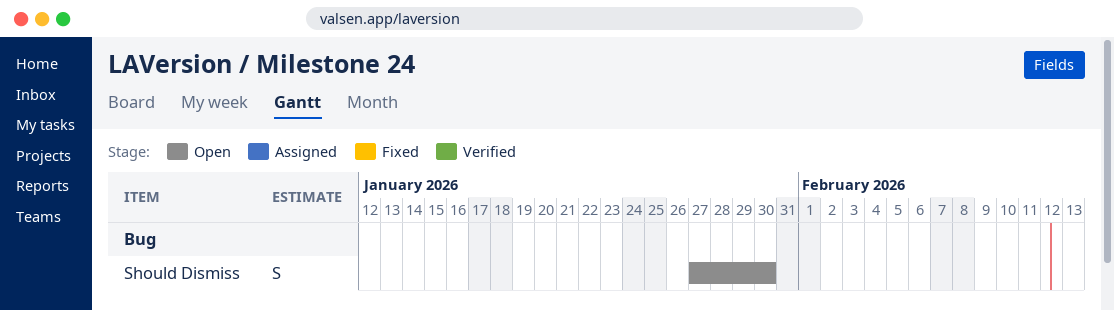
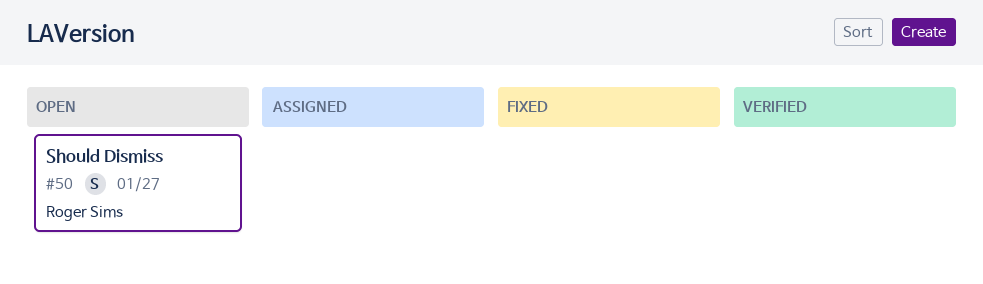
Should Dismiss, due: Jan 30 -> Jan 27

